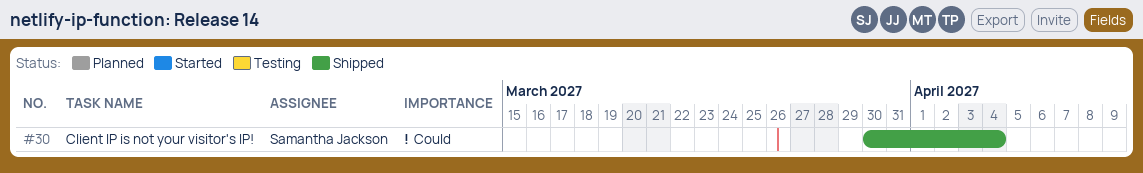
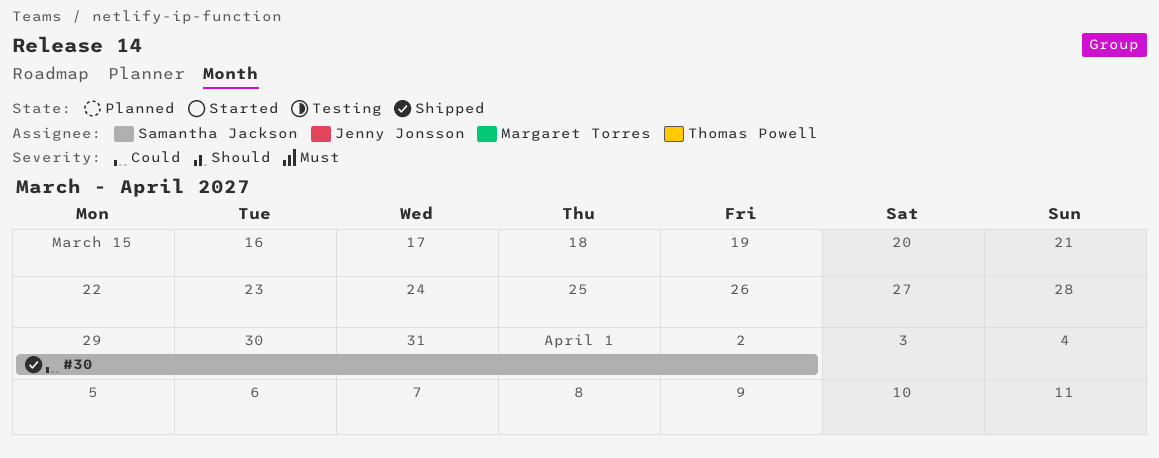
#30, start: Mar 30 -> Mar 29
#30, due: Apr 4 -> Apr 2

